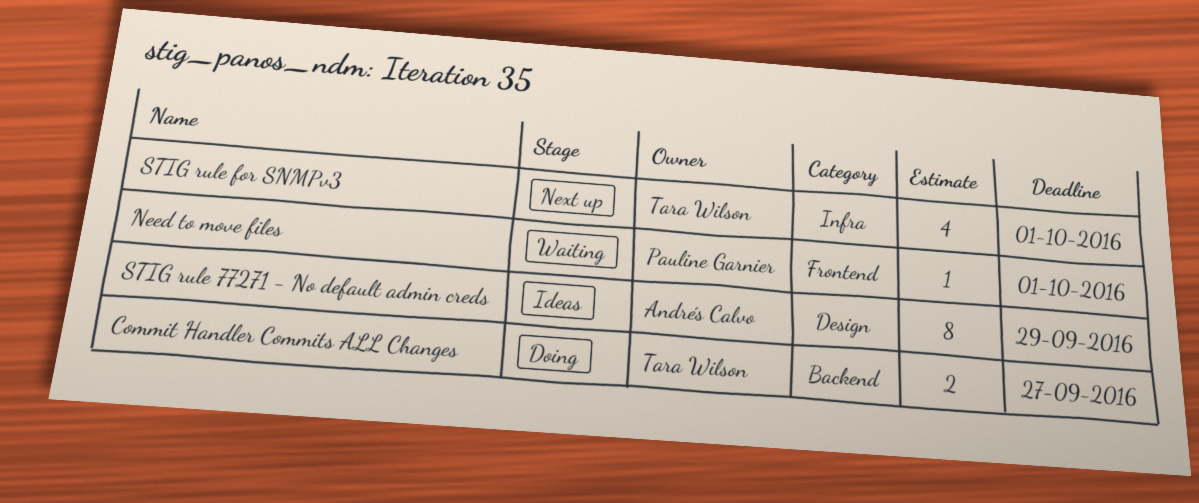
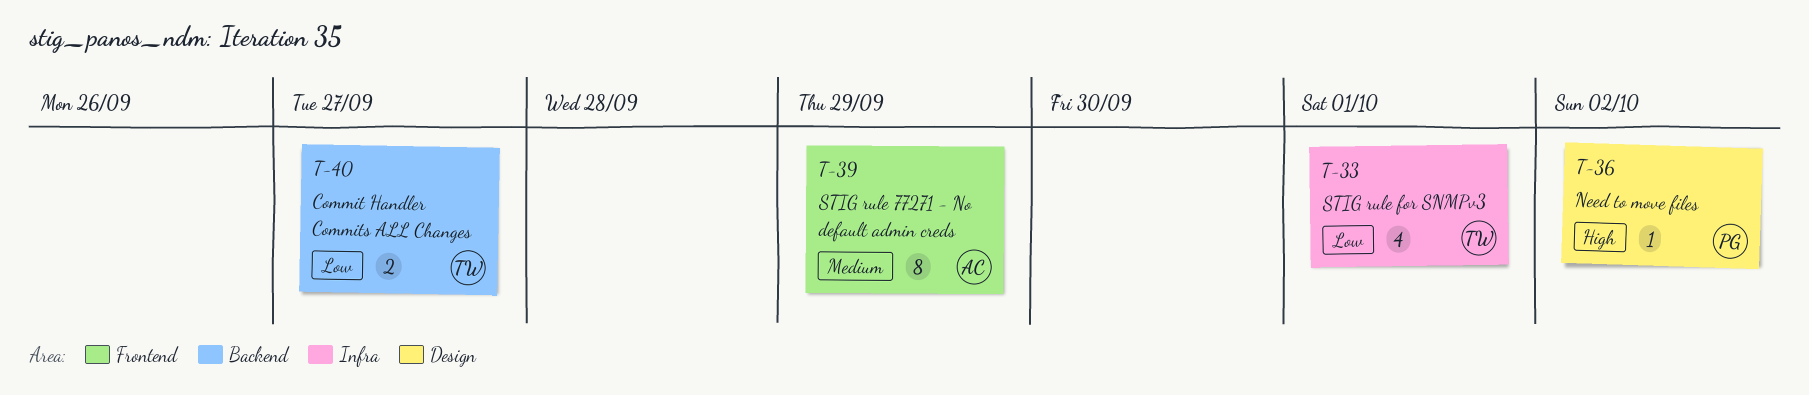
Need to move files, label: Frontend -> Design
Need to move files, due: Oct 1 -> Oct 2
STIG rule 77271 - No default admin creds, label: Design -> Frontend

